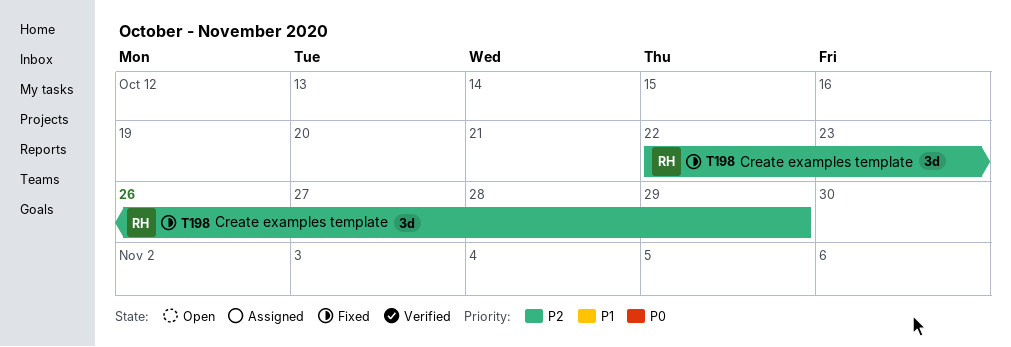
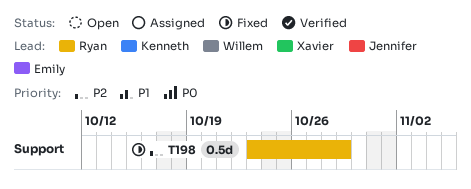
T198, estimate: 3d -> 0.5d
T198, start: Oct 22 -> Oct 23

